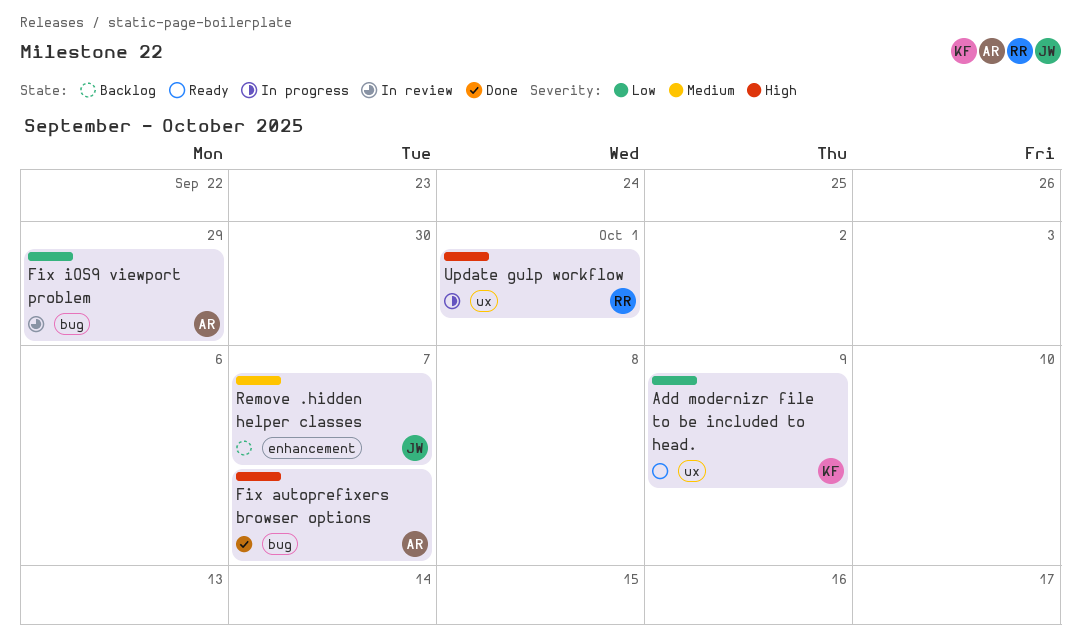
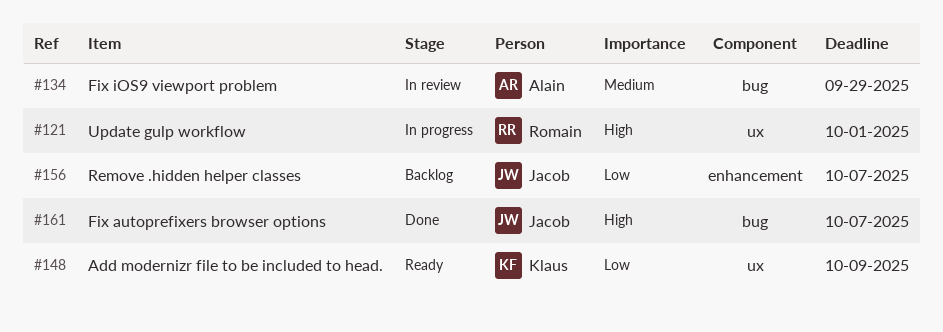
Fix autoprefixers browser options, owner: Alain -> Jacob
Fix iOS9 viewport problem, priority: Low -> Medium
Remove .hidden helper classes, priority: Medium -> Low

